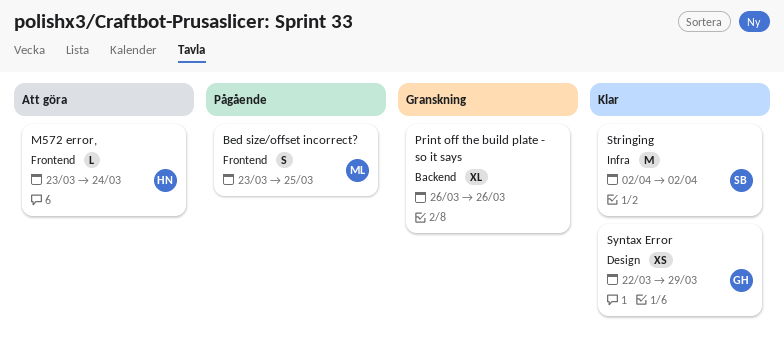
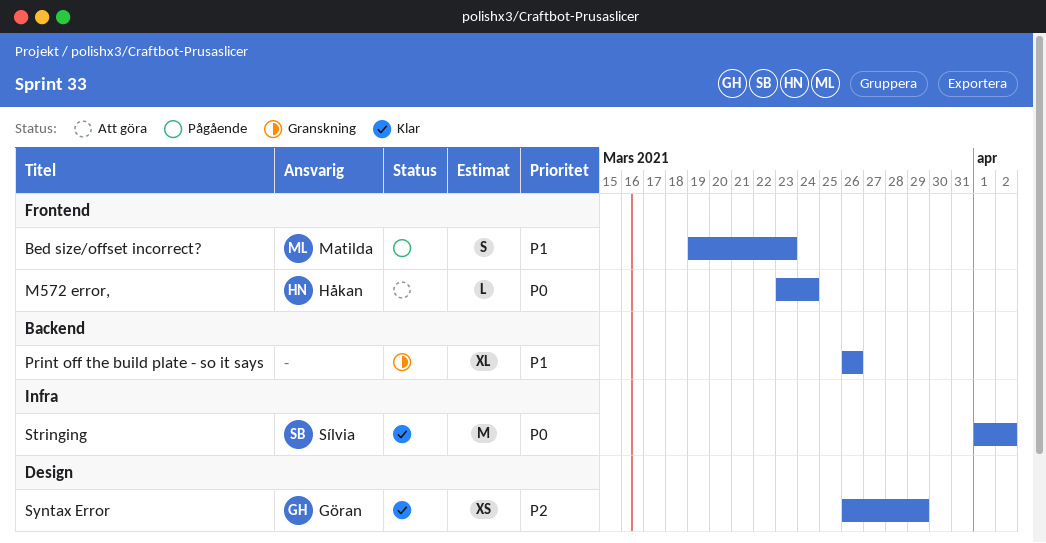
Bed size/offset incorrect?, start: Mar 23 -> Mar 19
Bed size/offset incorrect?, due: Mar 25 -> Mar 23
Stringing, start: Apr 2 -> Apr 1
Syntax Error, start: Mar 22 -> Mar 26

